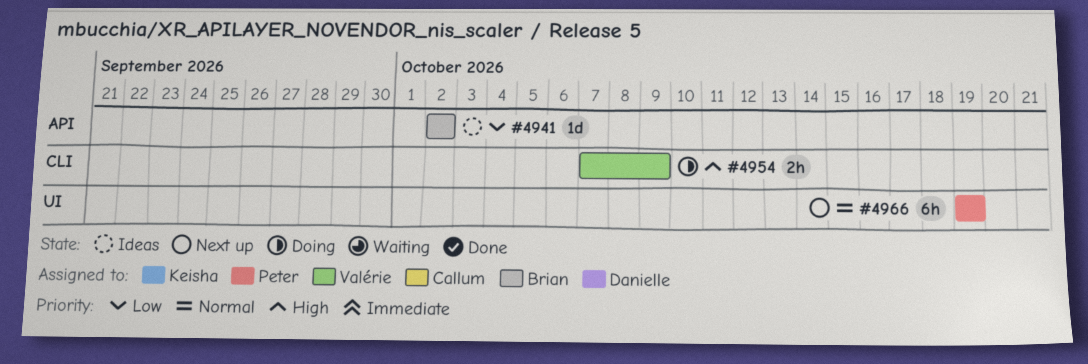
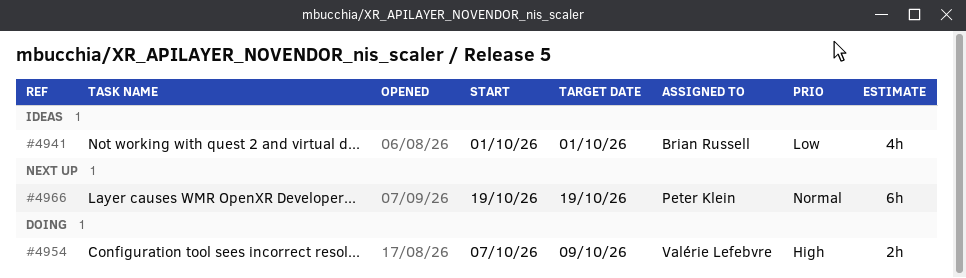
#4941, estimate: 1d -> 4h
#4941, start: Oct 2 -> Oct 1
#4941, due: Oct 2 -> Oct 1

